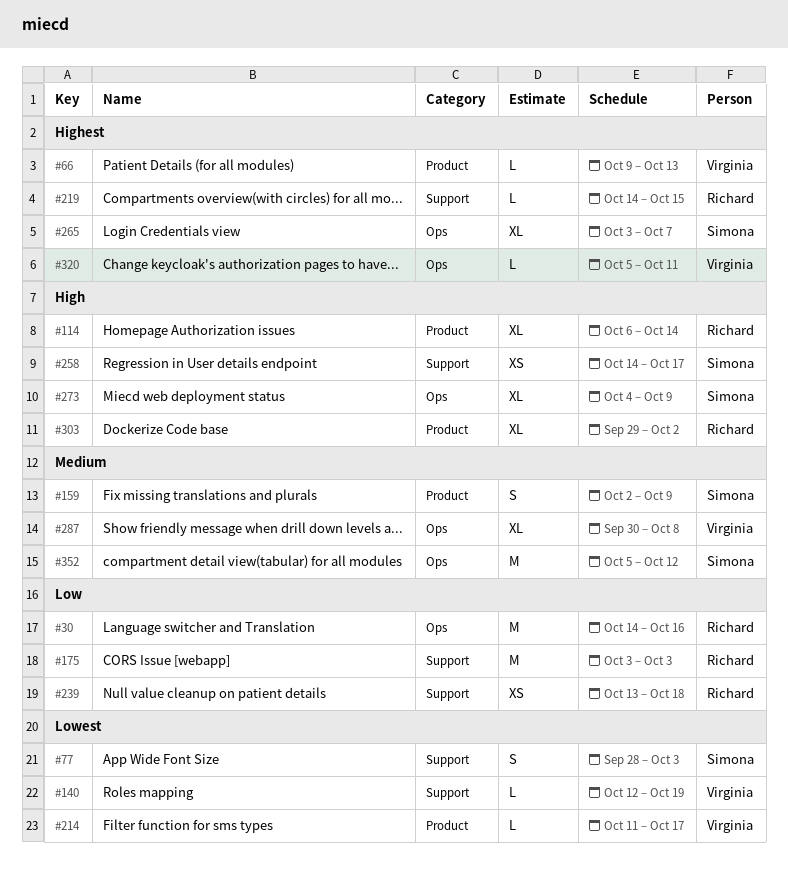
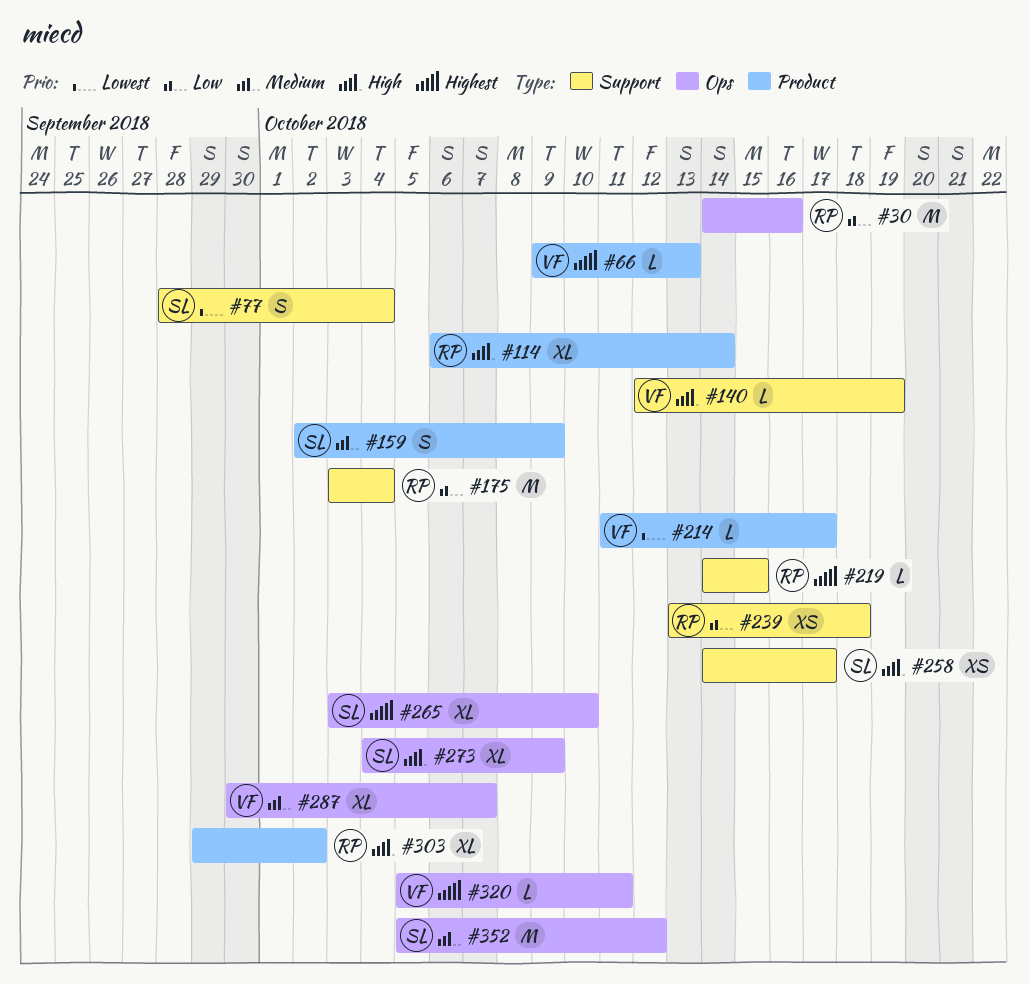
#77, due: Oct 3 -> Oct 4
#140, priority: Lowest -> High
#175, due: Oct 3 -> Oct 4
#265, due: Oct 7 -> Oct 10
#287, due: Oct 8 -> Oct 7

